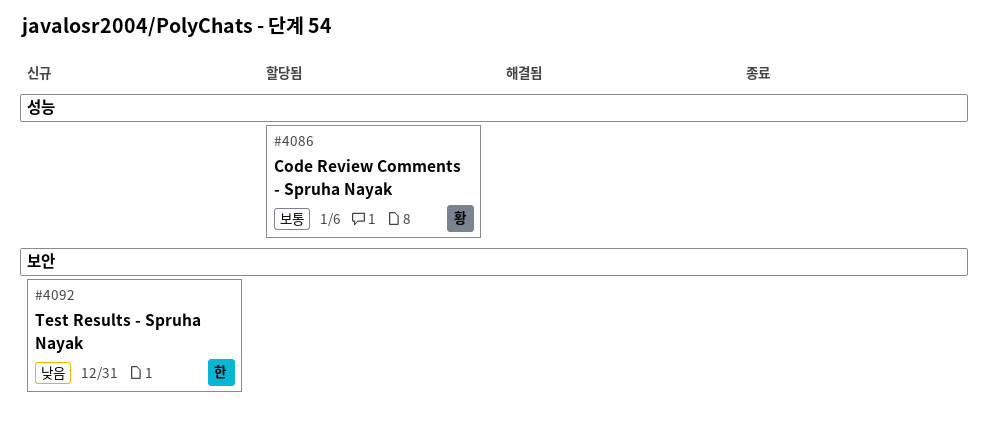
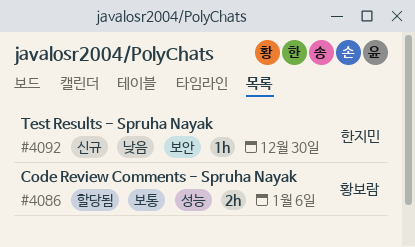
#4092, due: Dec 31 -> Dec 30

